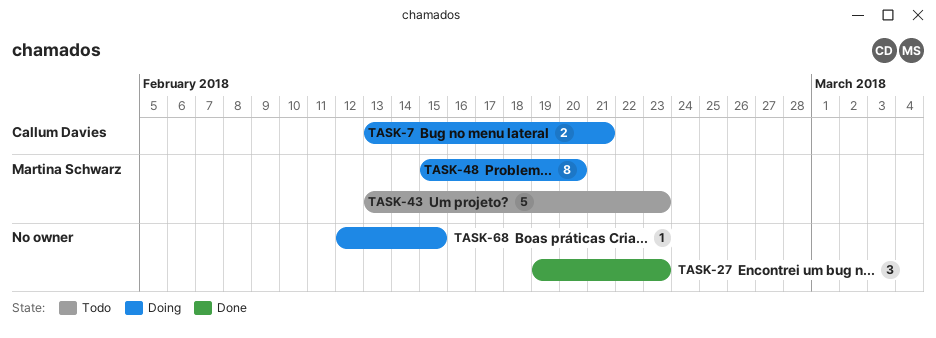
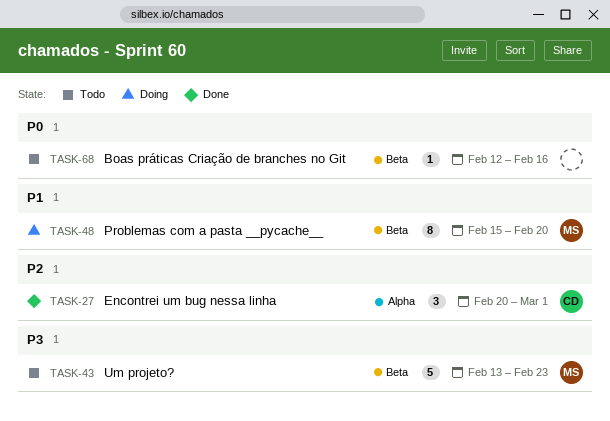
TASK-7: present -> none
TASK-27, owner: none -> Callum Davies
TASK-27, start: Feb 19 -> Feb 20
TASK-27, due: Feb 23 -> Mar 1
TASK-68, status: Doing -> Todo
TASK-68, due: Feb 15 -> Feb 16

